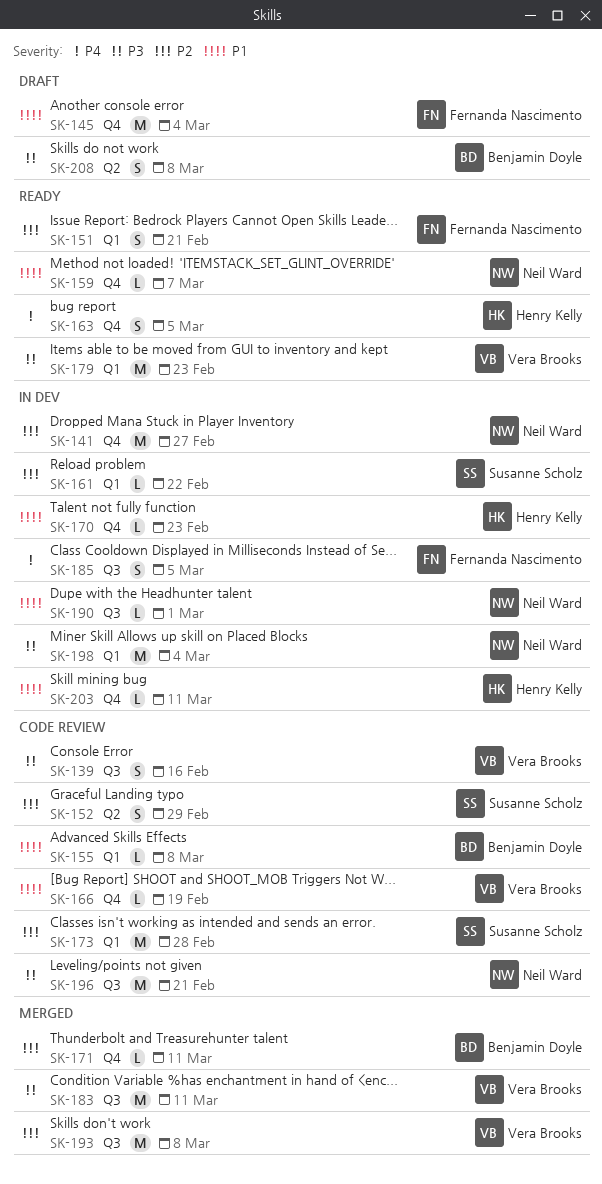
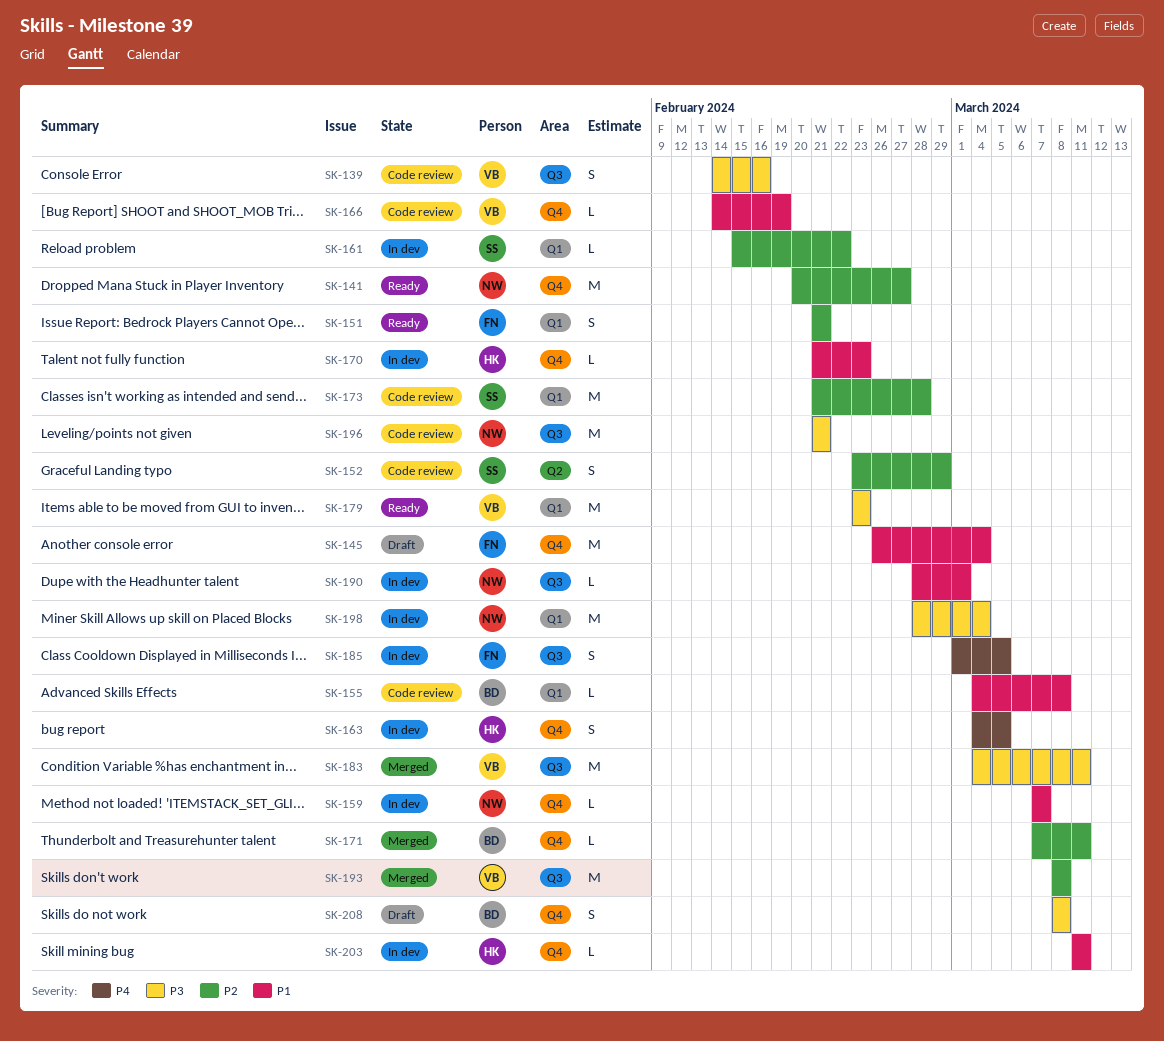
SK-141, status: In dev -> Ready
SK-159, status: Ready -> In dev
SK-163, status: Ready -> In dev
SK-208, label: Q2 -> Q4

